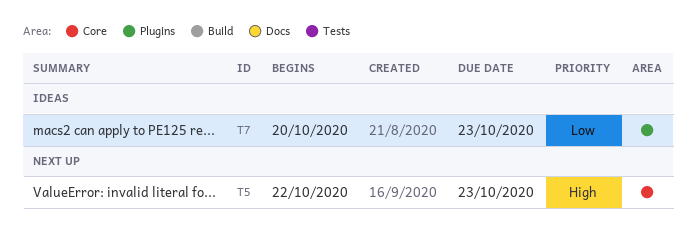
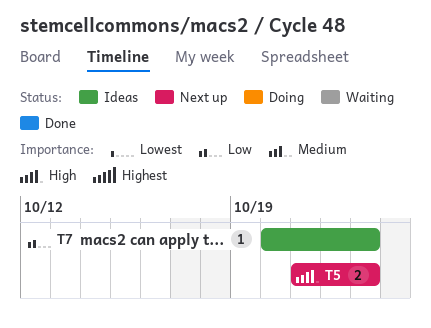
T5, start: Oct 22 -> Oct 21

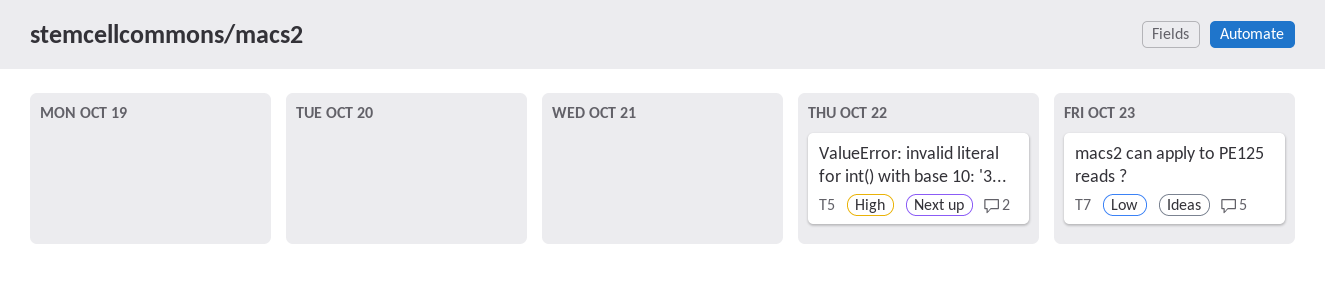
T5, due: Oct 23 -> Oct 22

